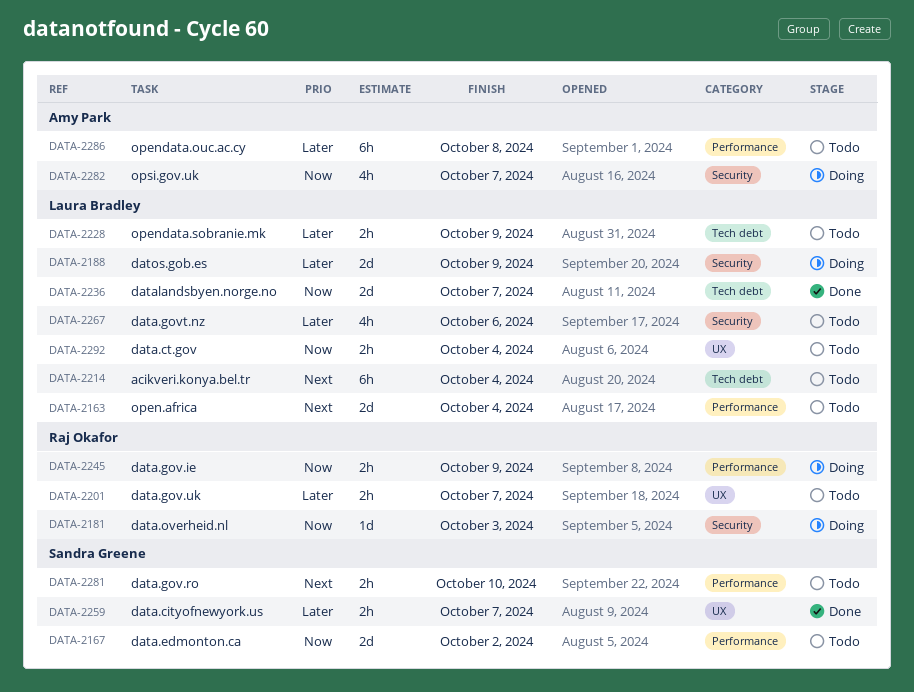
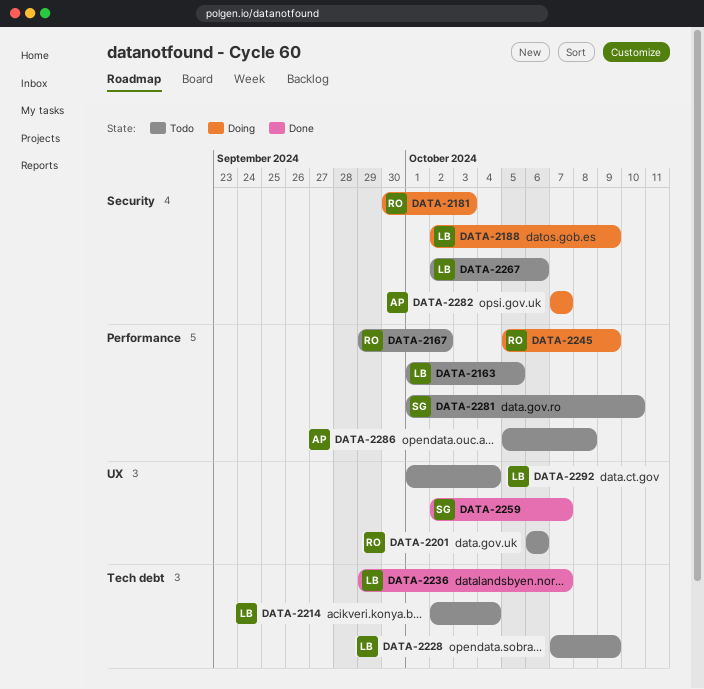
DATA-2163, due: Oct 4 -> Oct 5
DATA-2167, owner: Sandra Greene -> Raj Okafor
DATA-2201, due: Oct 7 -> Oct 6

